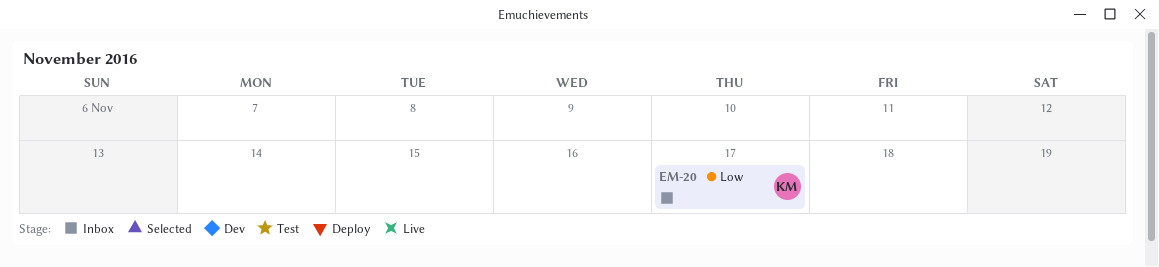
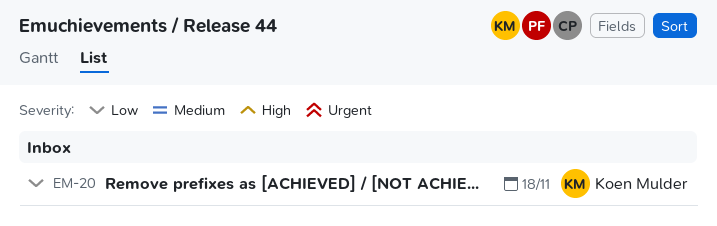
EM-20, due: Nov 17 -> Nov 18

